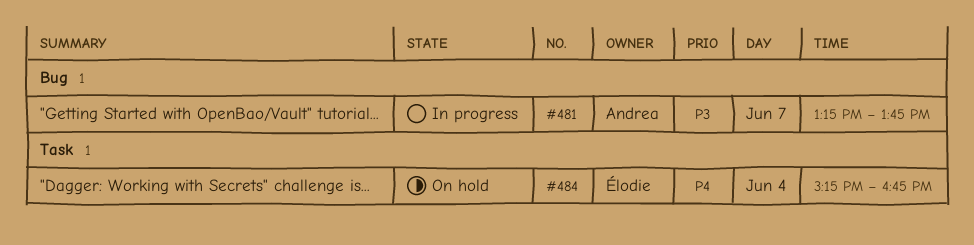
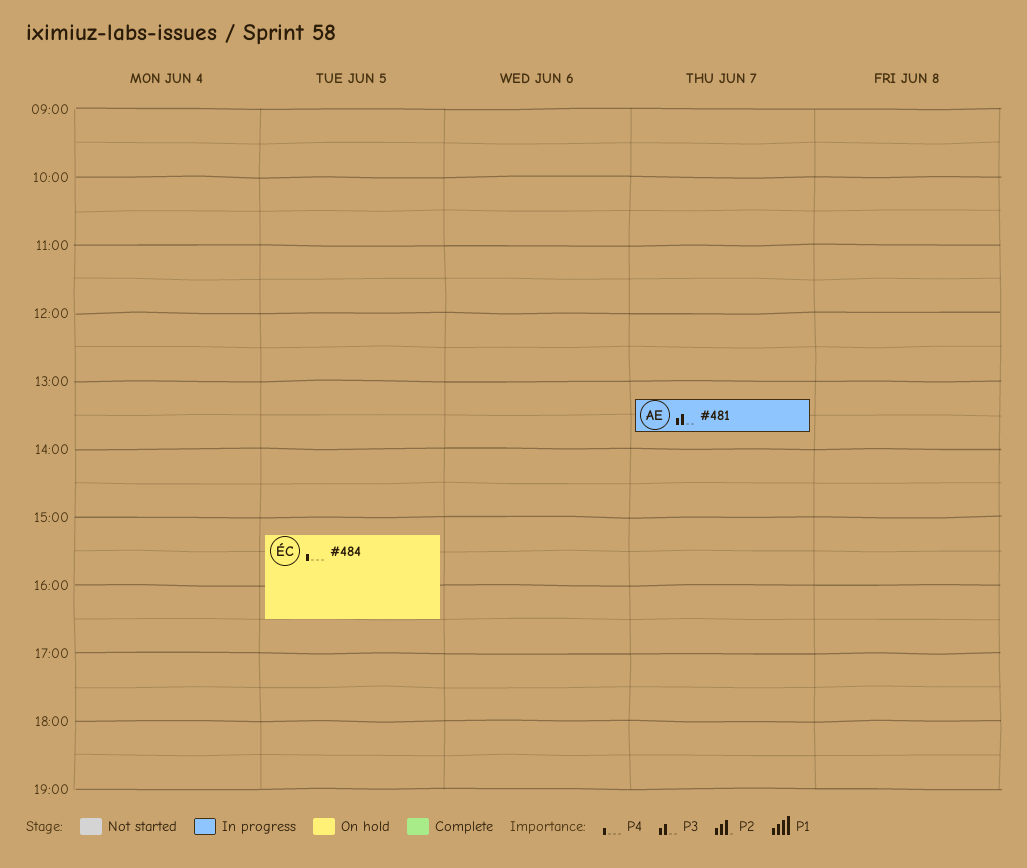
#484, day: Jun 4 -> Jun 5
#484, ends: 16:45 -> 16:30

